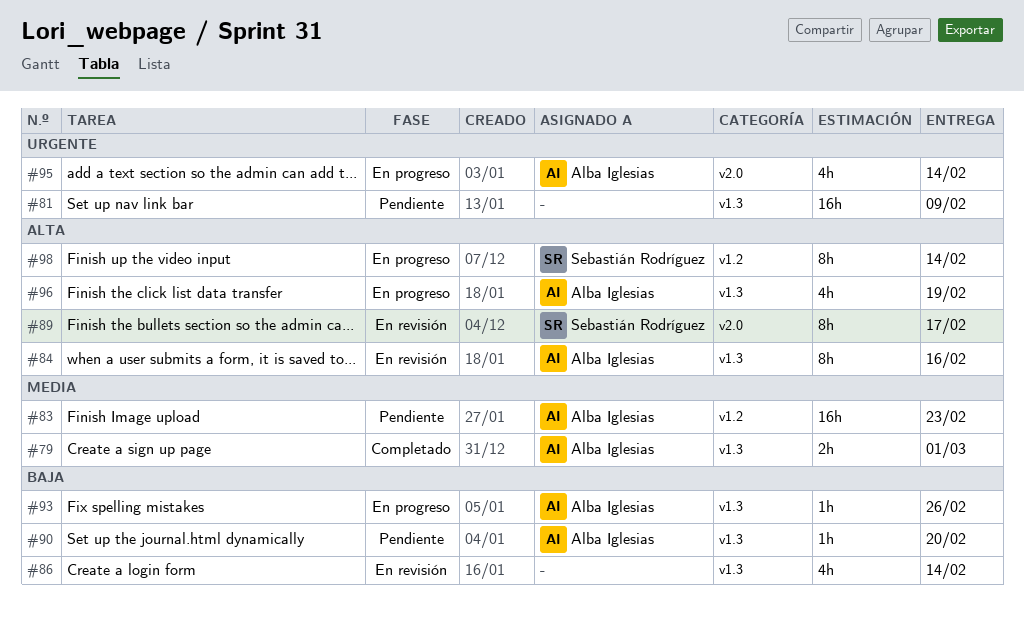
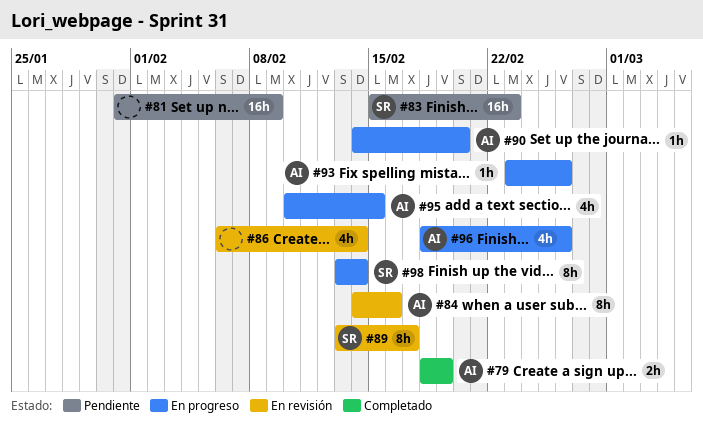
#79, due: Mar 1 -> Feb 19
#83, owner: Alba Iglesias -> Sebastián Rodríguez
#90, status: Pendiente -> En progreso
#95, due: Feb 14 -> Feb 15
#96, due: Feb 19 -> Feb 26

